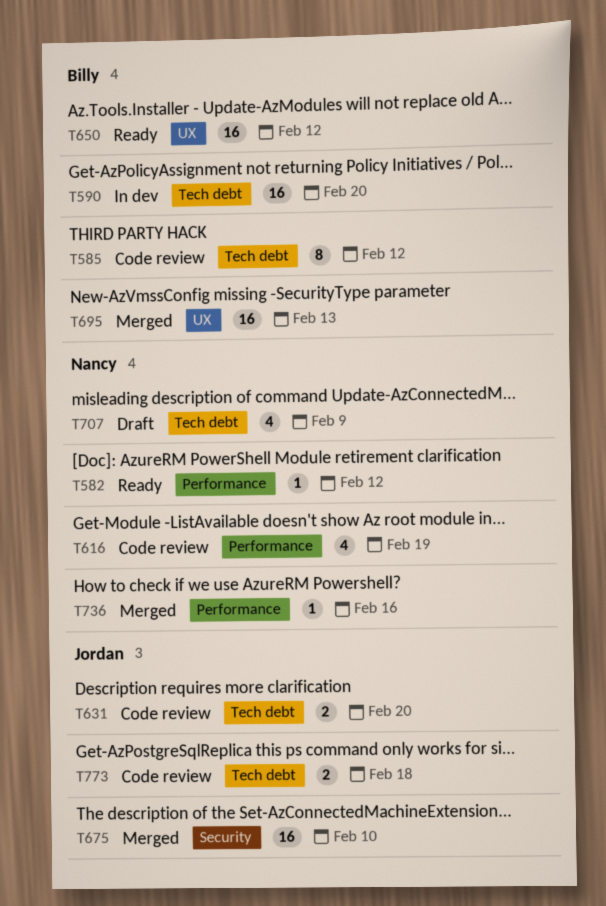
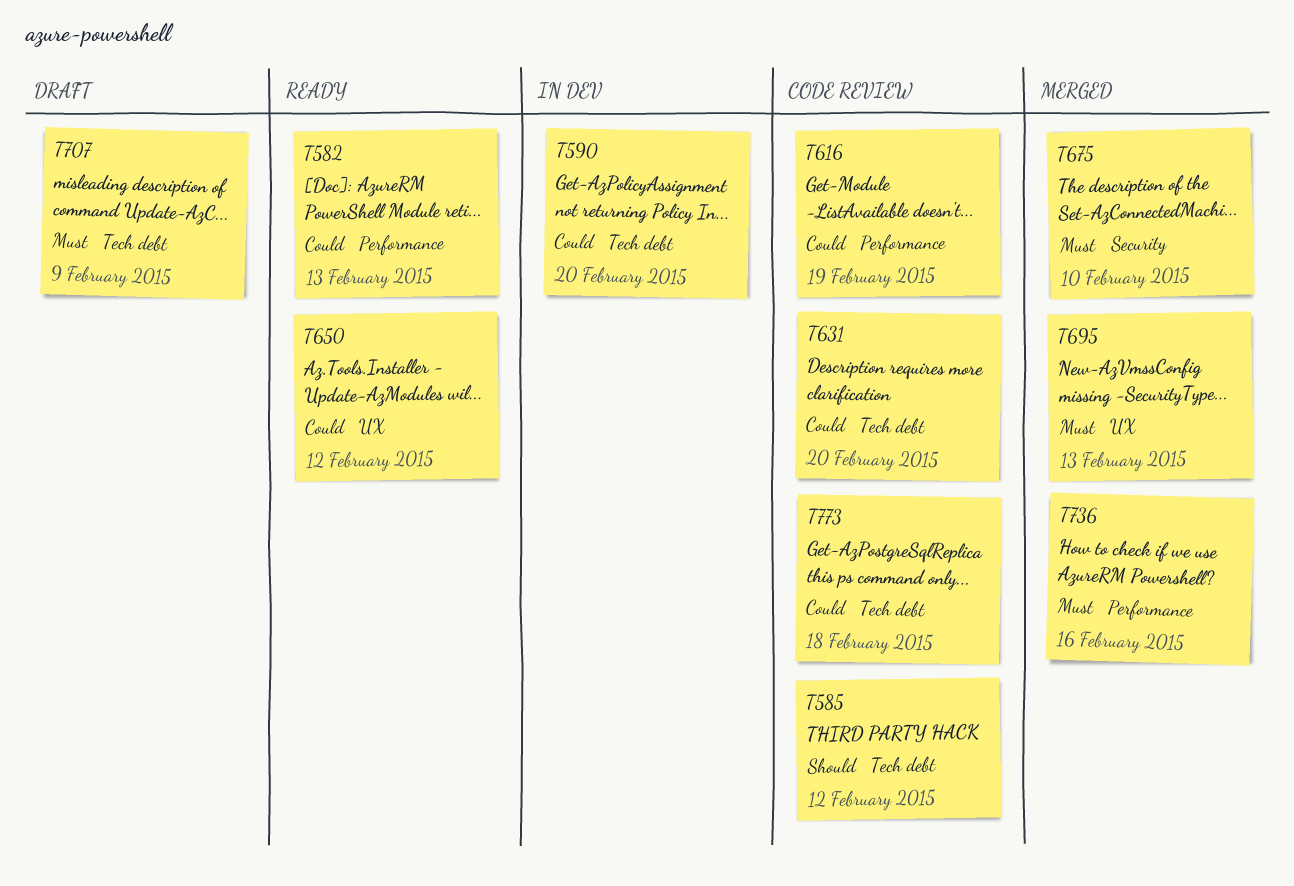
T582, due: Feb 12 -> Feb 13

